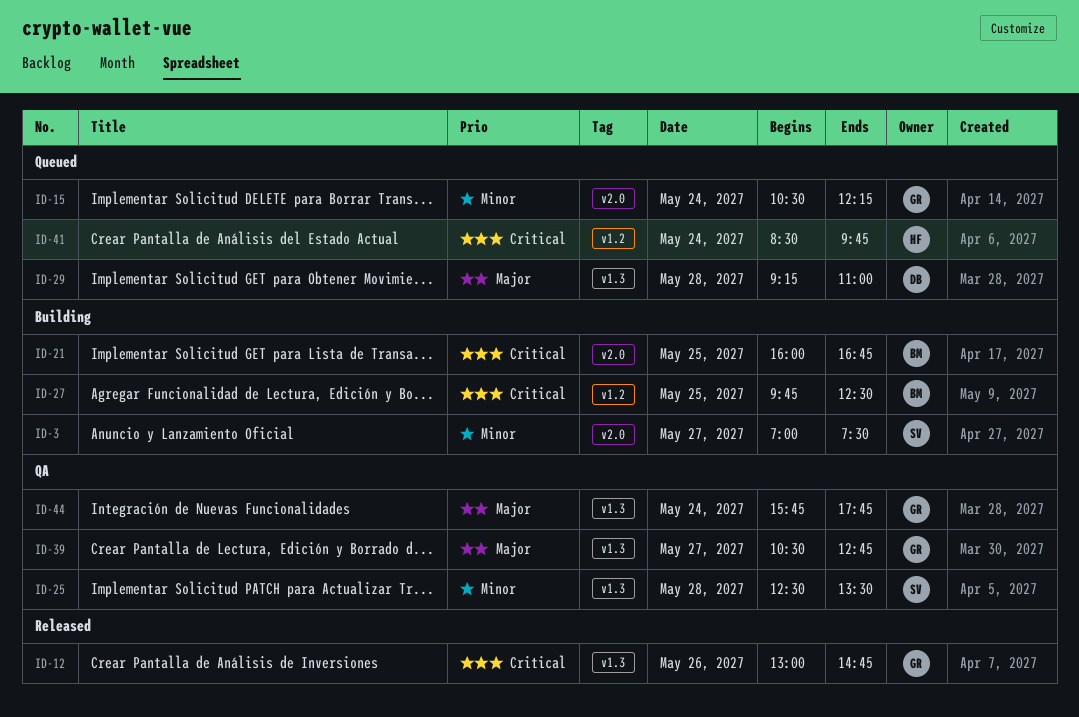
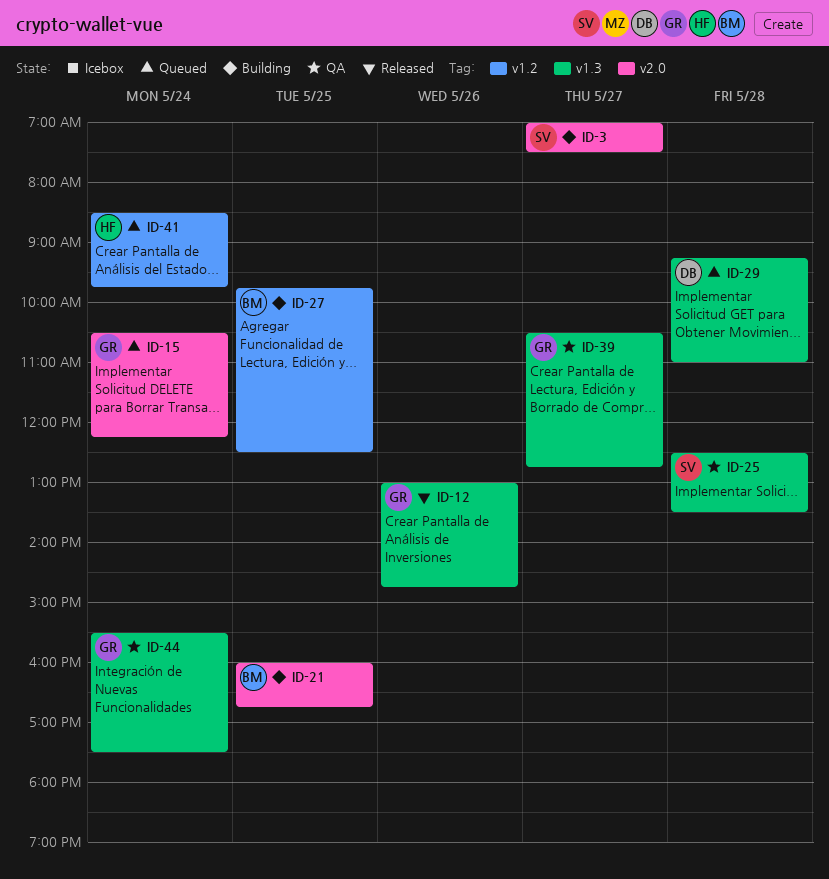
ID-44, begins: 15:45 -> 15:30
ID-44, ends: 17:45 -> 17:30

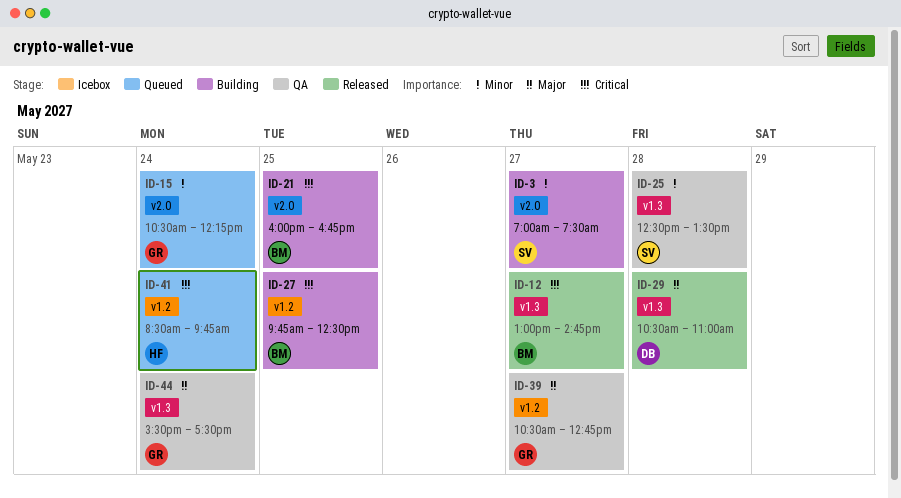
ID-12, owner: GR -> BM
ID-12, day: May 26 -> May 27
ID-29, status: Queued -> Released
ID-29, begins: 09:15 -> 10:30
ID-39, label: v1.3 -> v1.2

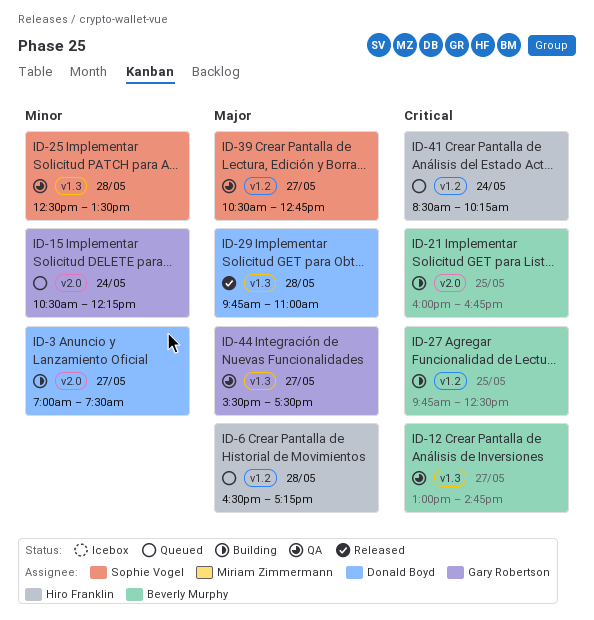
ID-3, owner: Sophie Vogel -> Donald Boyd
ID-6: none -> present
ID-12, status: Released -> QA
ID-29, begins: 10:30 -> 09:45
ID-39, owner: Gary Robertson -> Sophie Vogel
ID-41, ends: 09:45 -> 10:15
ID-44, day: May 24 -> May 27

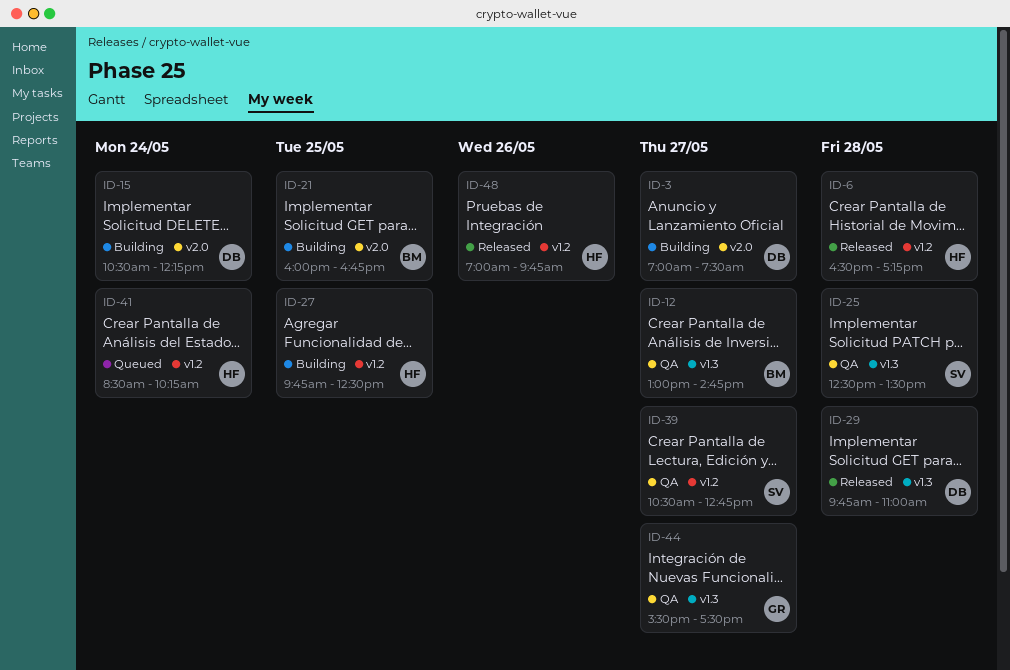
ID-6, status: Queued -> Released
ID-15, status: Queued -> Building
ID-15, owner: Gary Robertson -> Donald Boyd
ID-27, owner: Beverly Murphy -> Hiro Franklin
ID-48: none -> present

